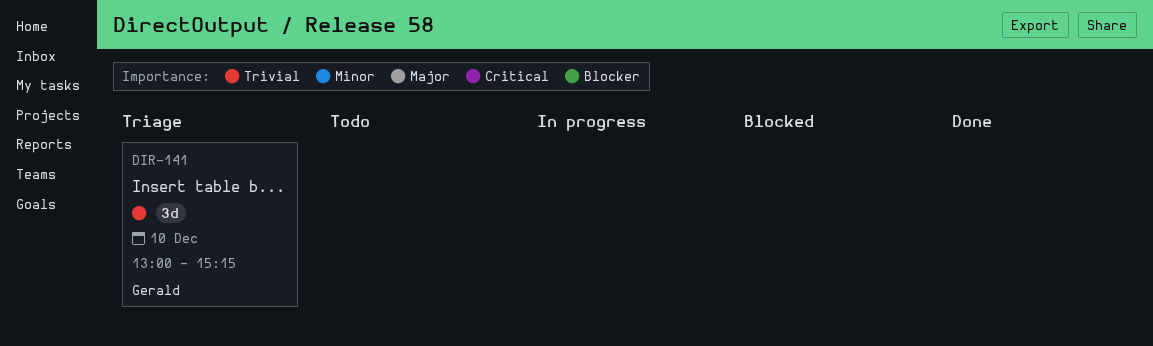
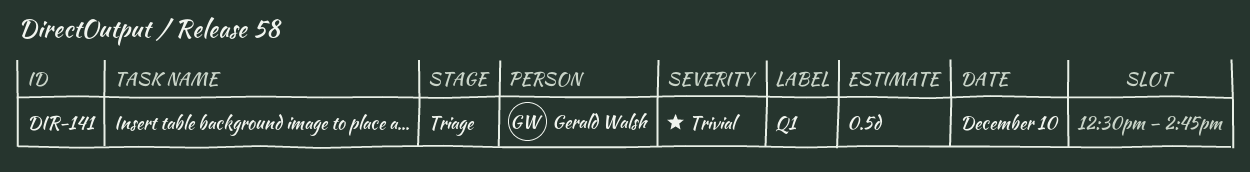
DIR-141, estimate: 3d -> 0.5d
DIR-141, begins: 13:00 -> 12:30
DIR-141, ends: 15:15 -> 14:45

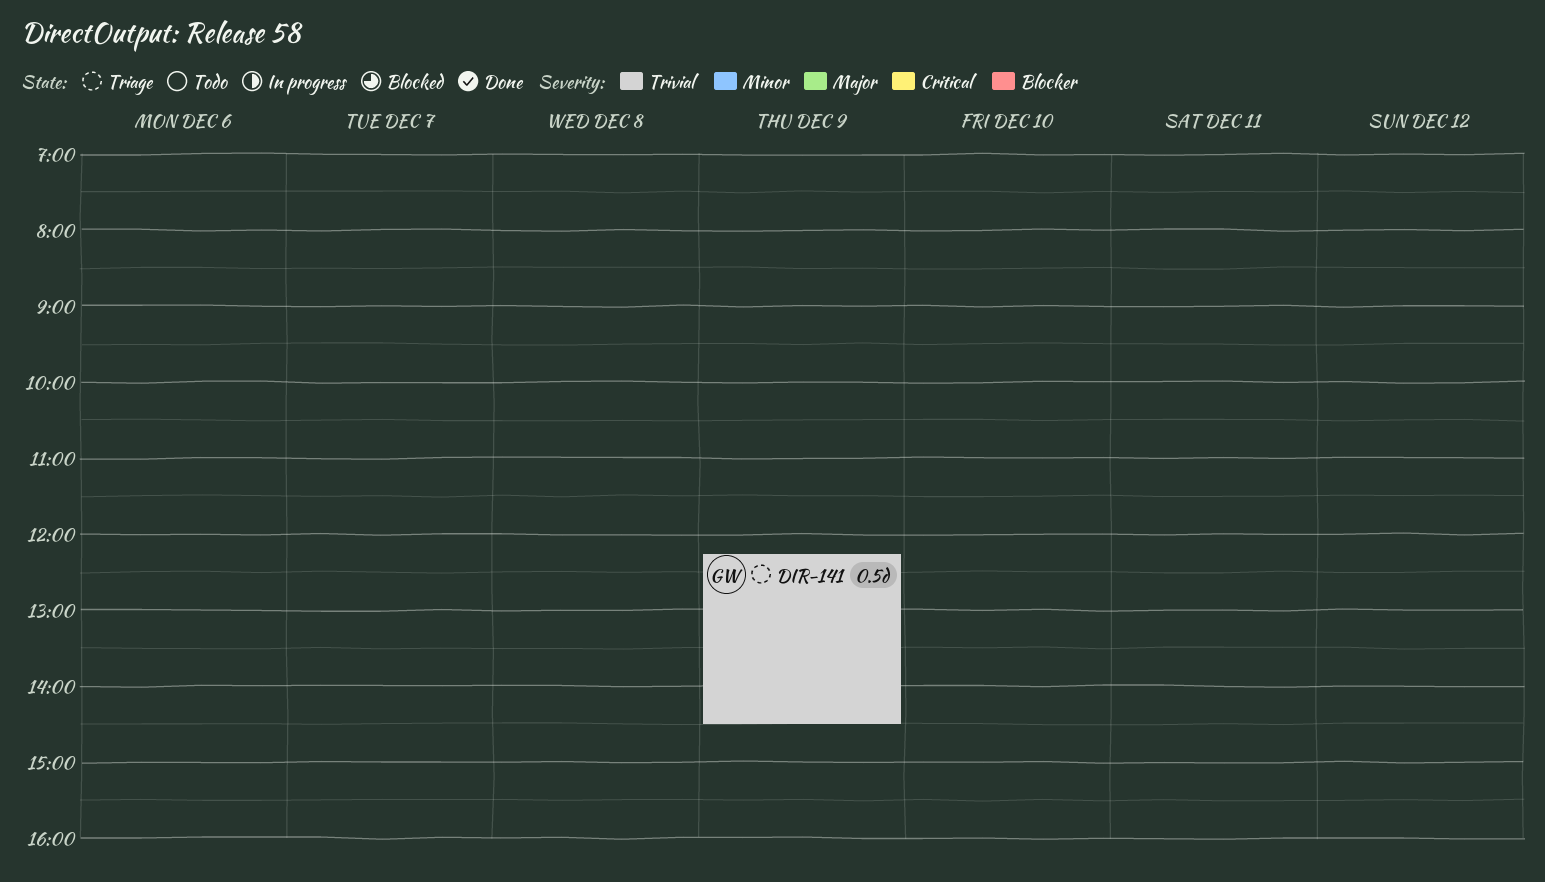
DIR-141, day: Dec 10 -> Dec 9
DIR-141, begins: 12:30 -> 12:15
DIR-141, ends: 14:45 -> 14:30

